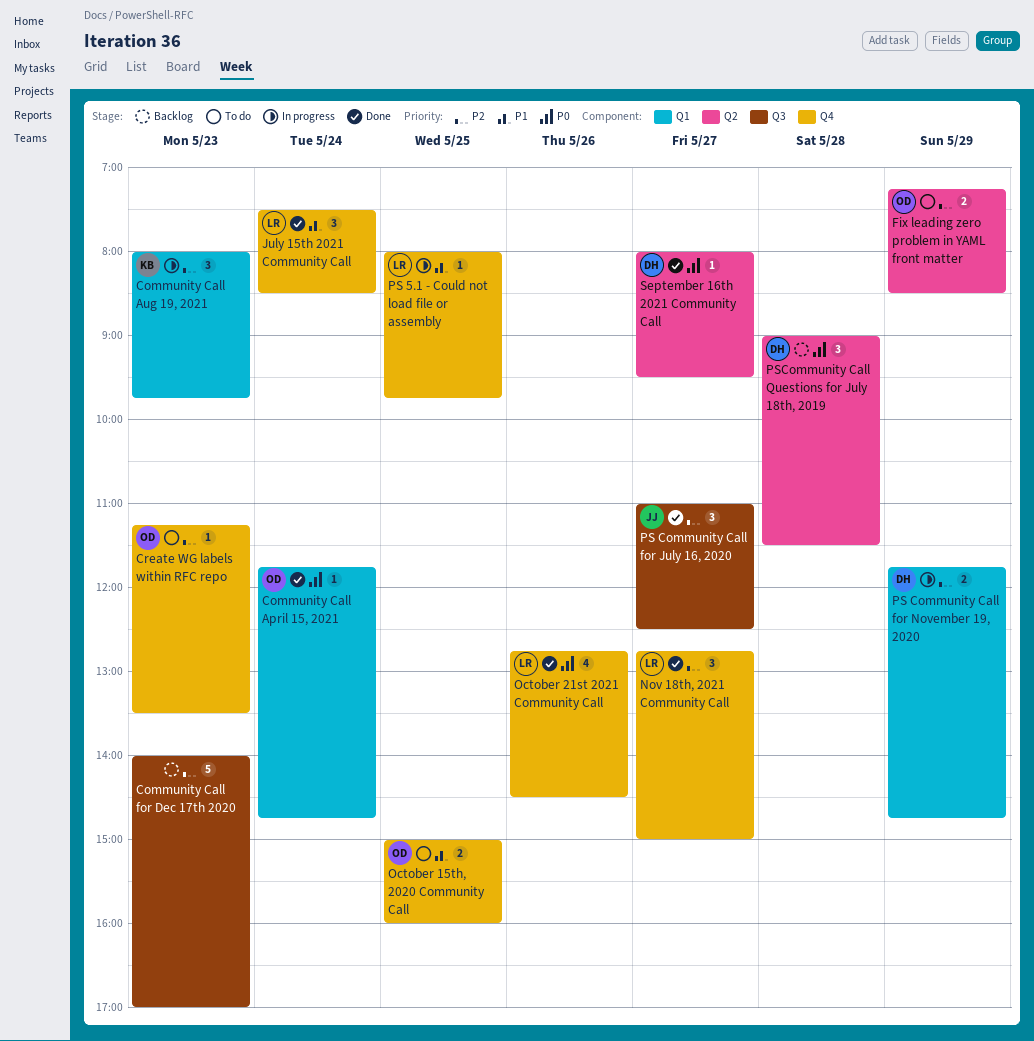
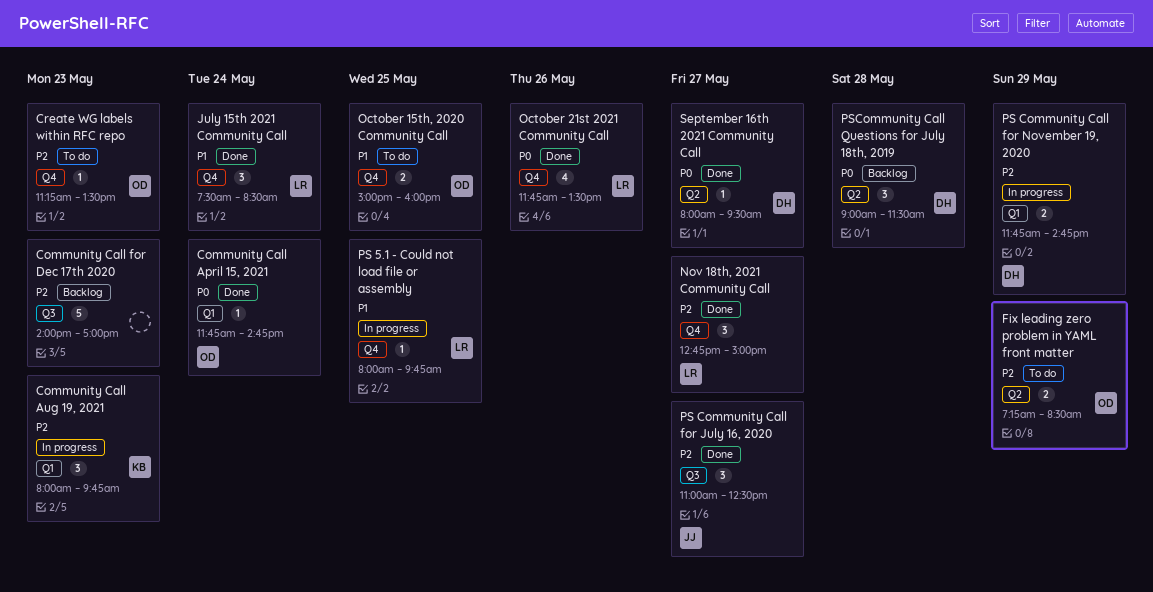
October 21st 2021 Community Call, begins: 12:45 -> 11:45
October 21st 2021 Community Call, ends: 14:30 -> 13:30

